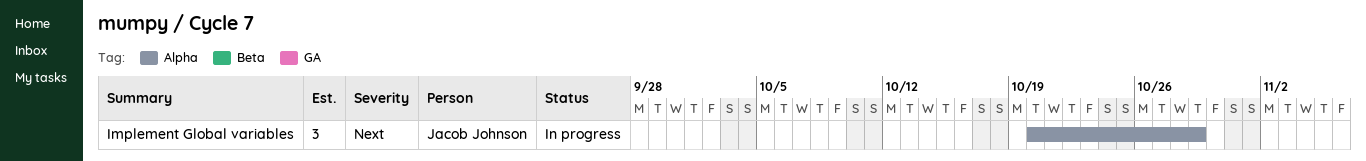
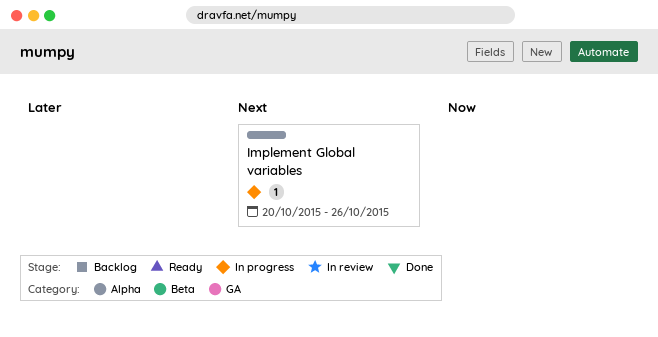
Implement Global variables, estimate: 3 -> 1
Implement Global variables, due: Oct 29 -> Oct 26

